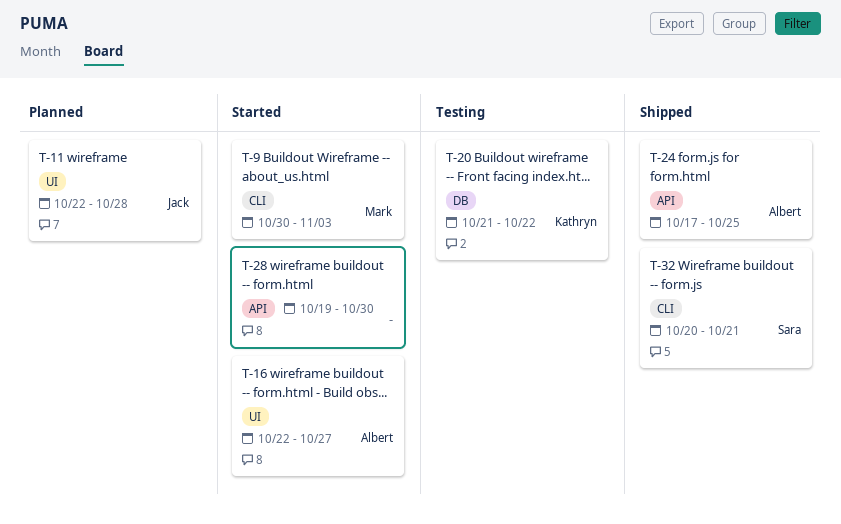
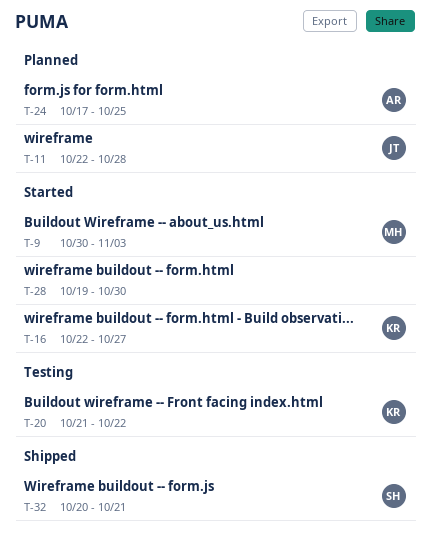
T-16, owner: Albert -> Kathryn
T-24, status: Shipped -> Planned

